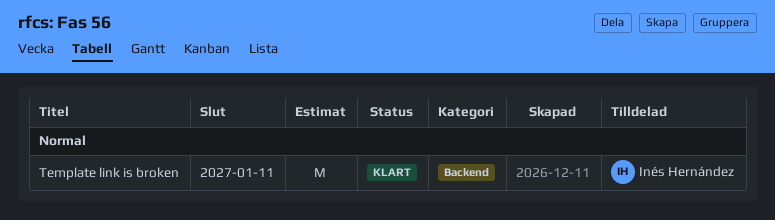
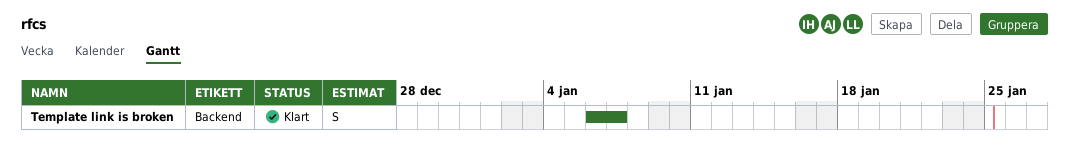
Template link is broken, estimate: M -> S
Template link is broken, due: Jan 11 -> Jan 7

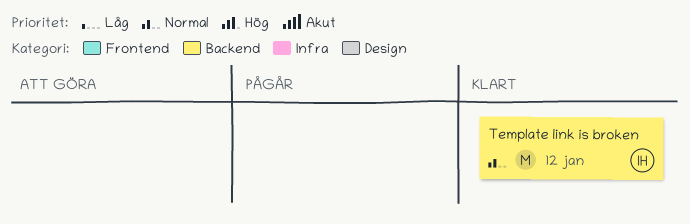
Template link is broken, estimate: S -> M
Template link is broken, due: Jan 7 -> Jan 12

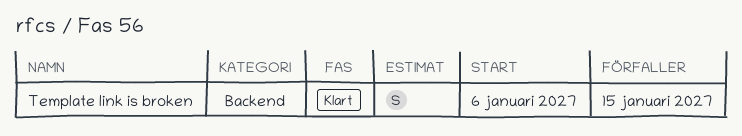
Template link is broken, estimate: M -> S
Template link is broken, due: Jan 12 -> Jan 15

